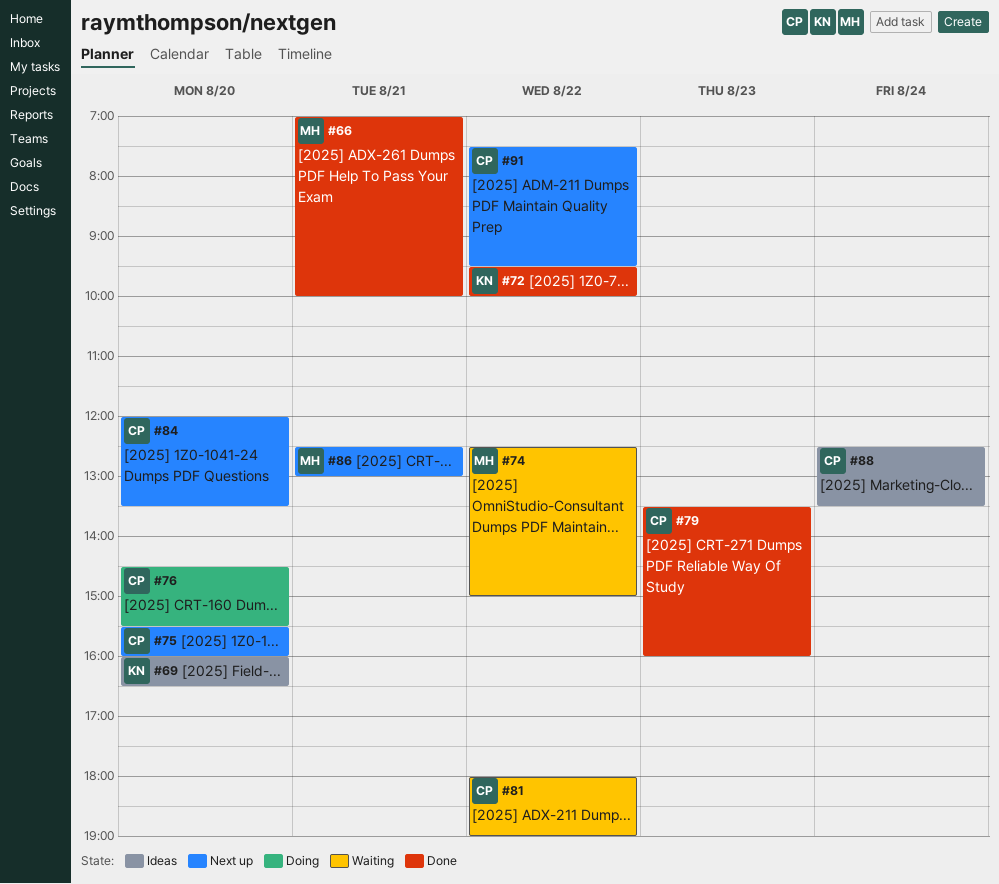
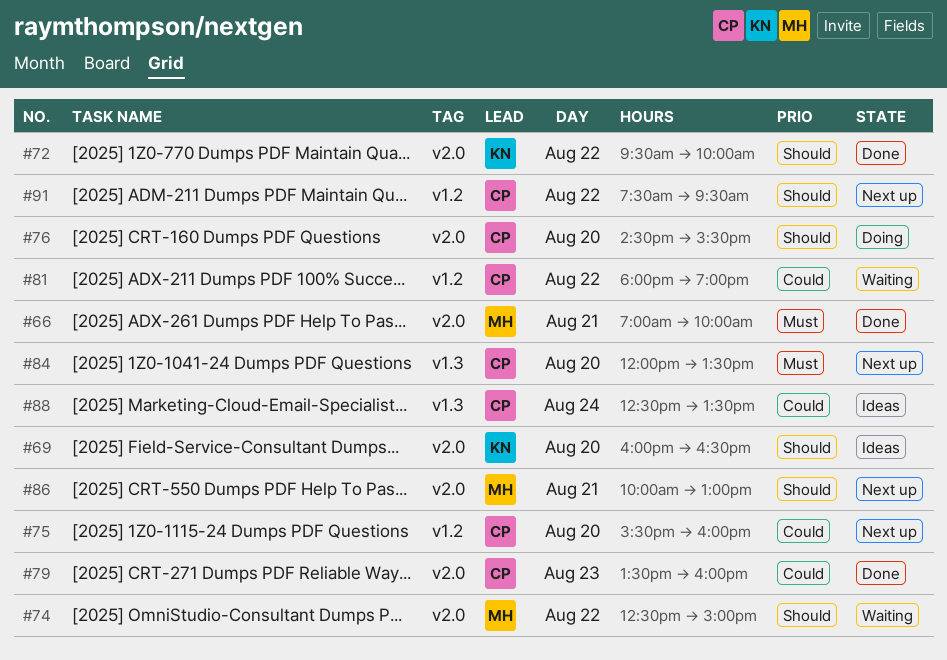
#86, begins: 12:30 -> 10:00

